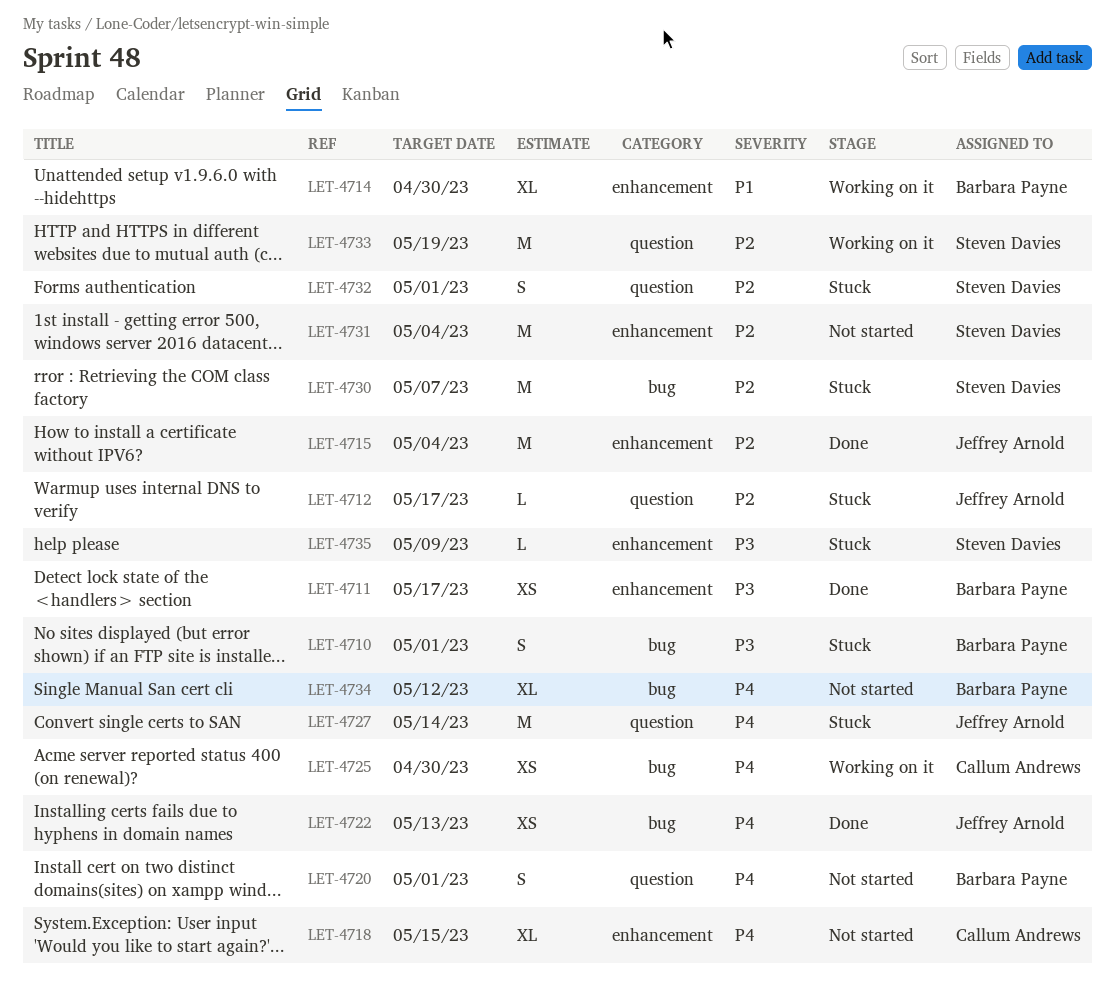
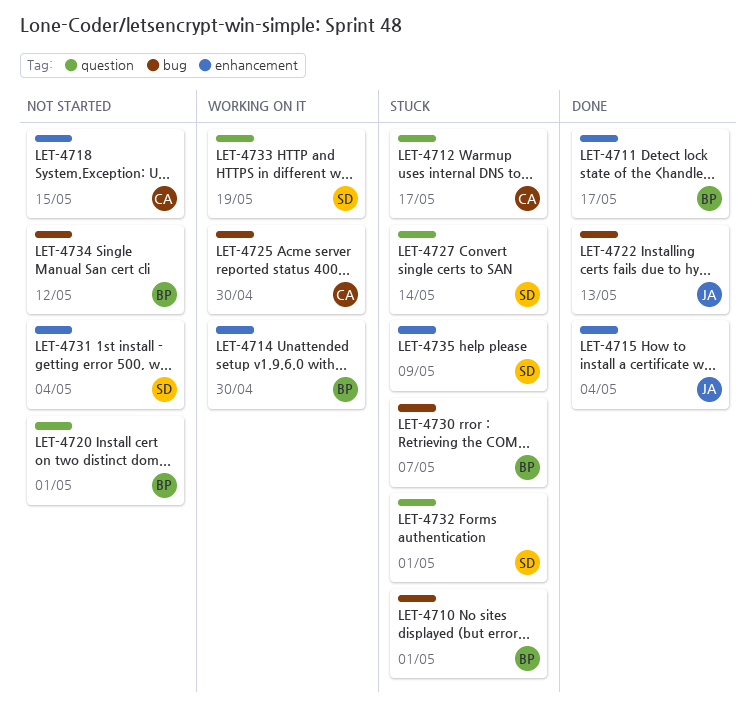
LET-4712, owner: Jeffrey Arnold -> Callum Andrews
LET-4727, owner: Jeffrey Arnold -> Steven Davies
LET-4730, owner: Steven Davies -> Barbara Payne

